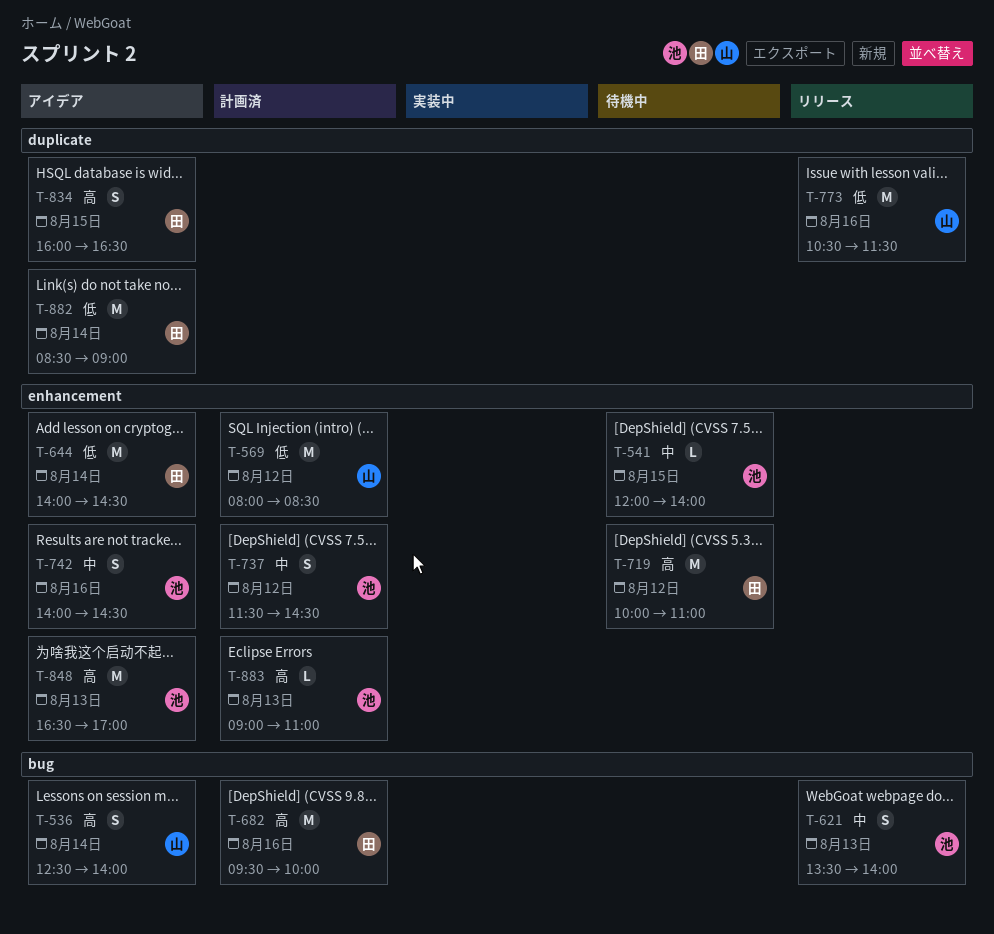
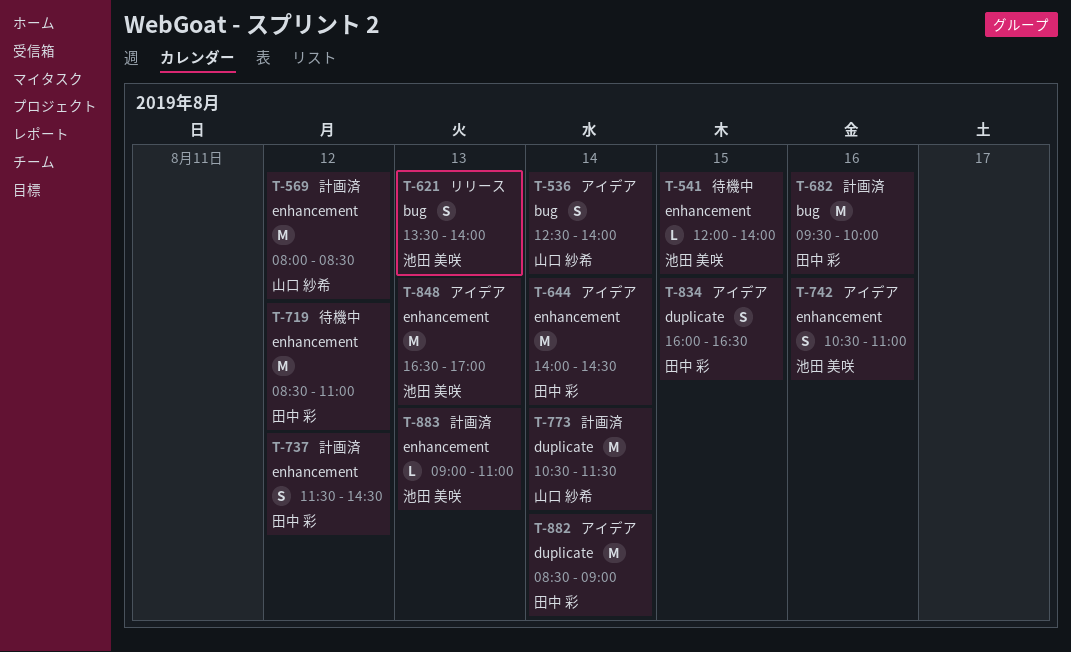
T-719, begins: 10:00 -> 08:30
T-737, owner: 池田 美咲 -> 田中 彩
T-742, begins: 14:00 -> 10:30
T-742, ends: 14:30 -> 11:00
T-773, status: リリース -> 計画済
T-773, day: Aug 16 -> Aug 14

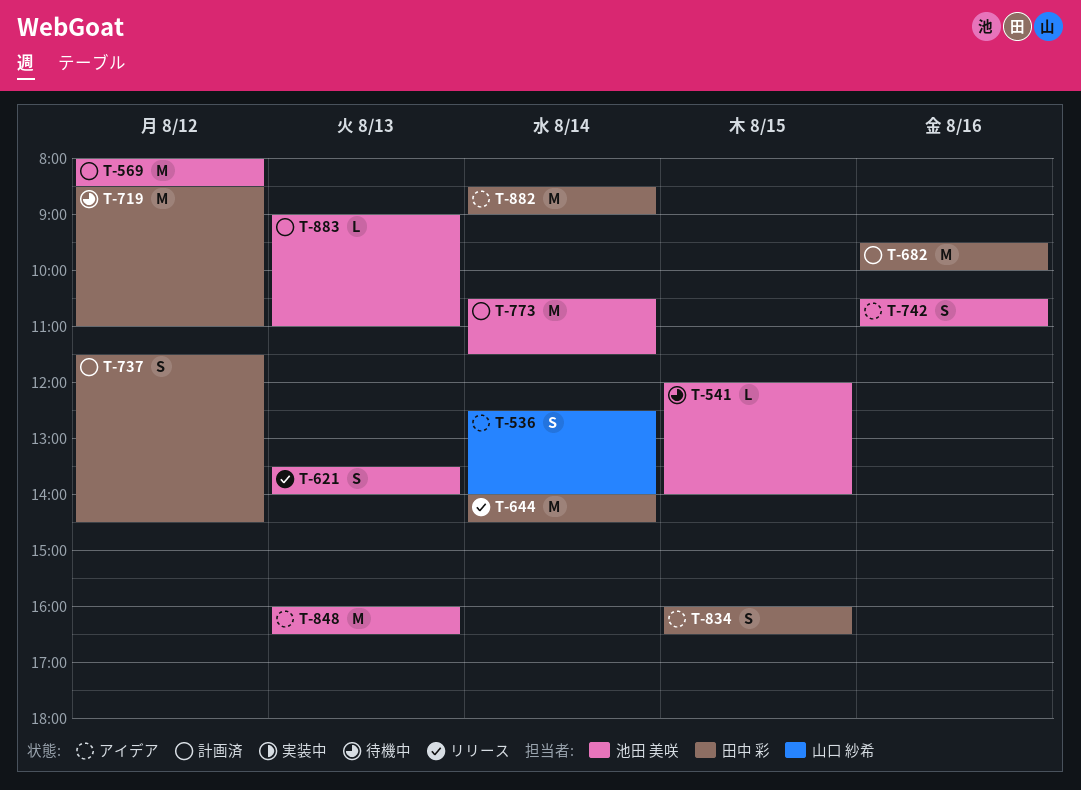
T-569, owner: 山口 紗希 -> 池田 美咲
T-644, status: アイデア -> リリース
T-773, owner: 山口 紗希 -> 池田 美咲
T-848, begins: 16:30 -> 16:00
T-848, ends: 17:00 -> 16:30

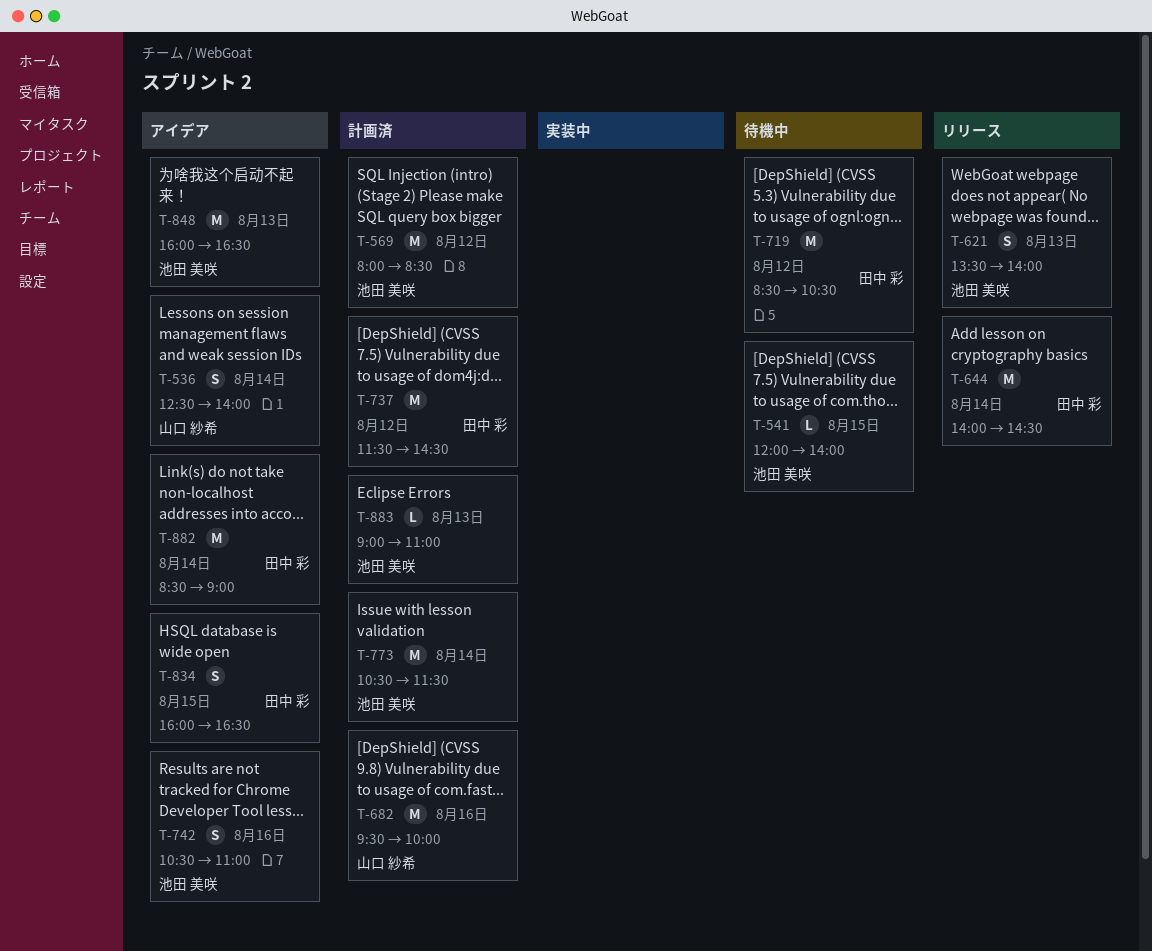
T-682, owner: 田中 彩 -> 山口 紗希
T-719, ends: 11:00 -> 10:30
T-737, estimate: S -> M

